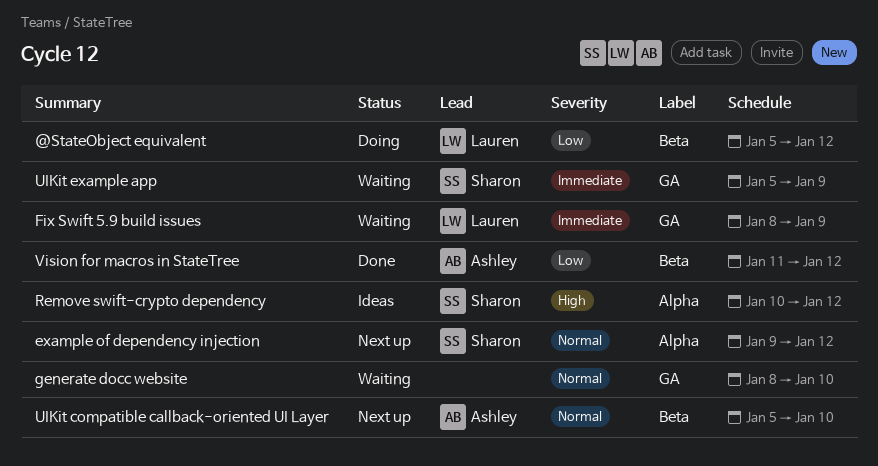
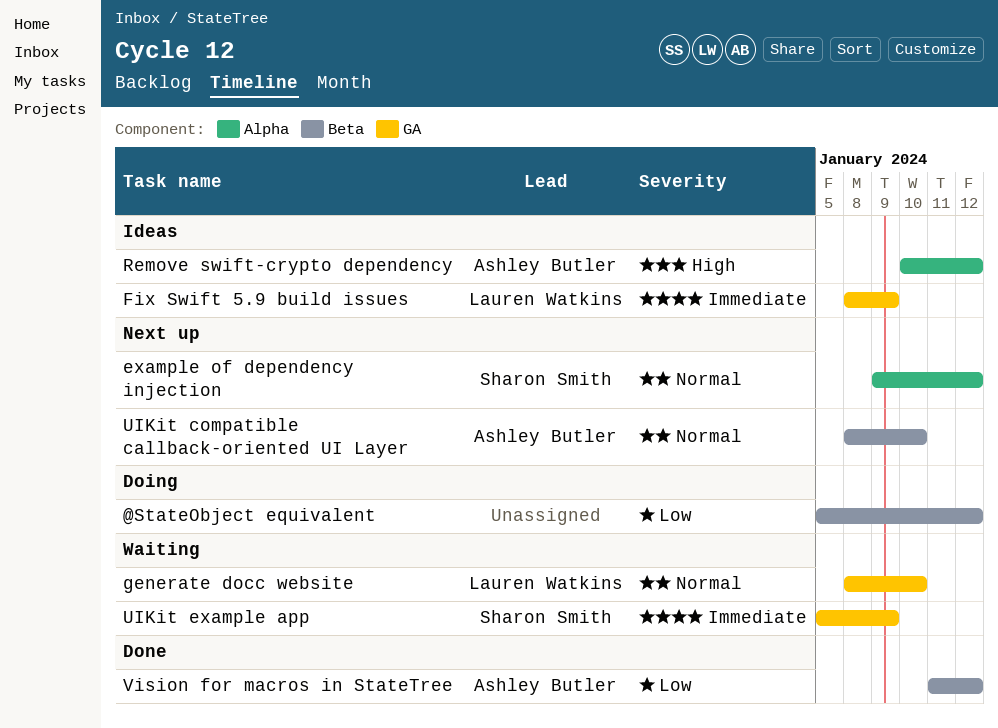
@StateObject equivalent, owner: Lauren Watkins -> none
Fix Swift 5.9 build issues, status: Waiting -> Ideas
generate docc website, owner: none -> Lauren Watkins
Remove swift-crypto dependency, owner: Sharon Smith -> Ashley Butler
UIKit compatible callback-oriented UI Layer, start: Jan 5 -> Jan 8

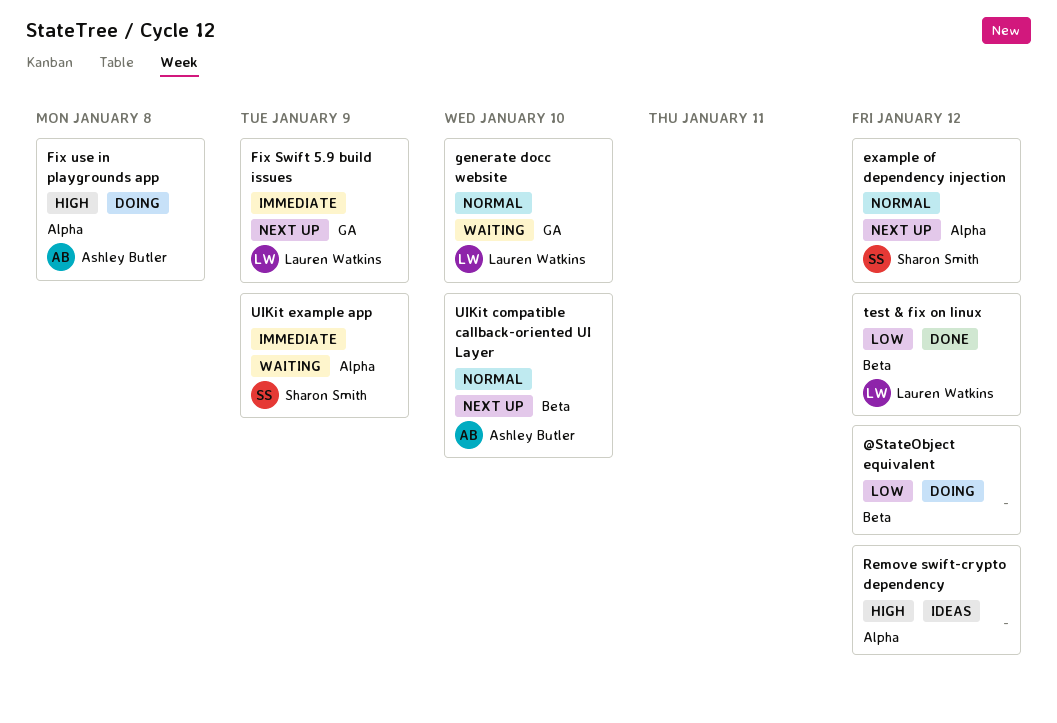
Fix Swift 5.9 build issues, status: Ideas -> Next up
Fix use in playgrounds app: none -> present
Remove swift-crypto dependency, owner: Ashley Butler -> none
test & fix on linux: none -> present
UIKit example app, label: GA -> Alpha
Vision for macros in StateTree: present -> none

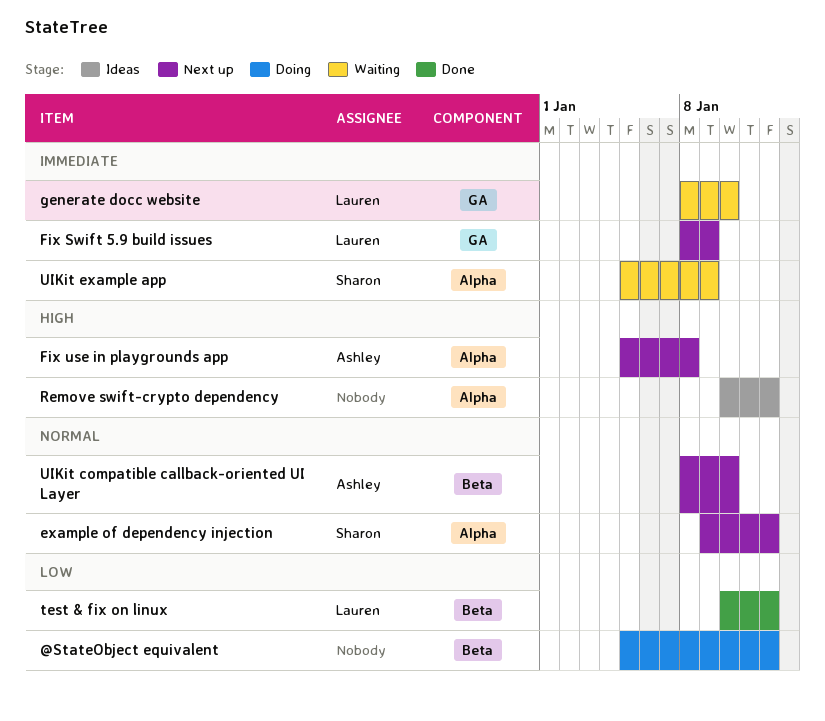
Fix use in playgrounds app, status: Doing -> Next up
generate docc website, priority: Normal -> Immediate

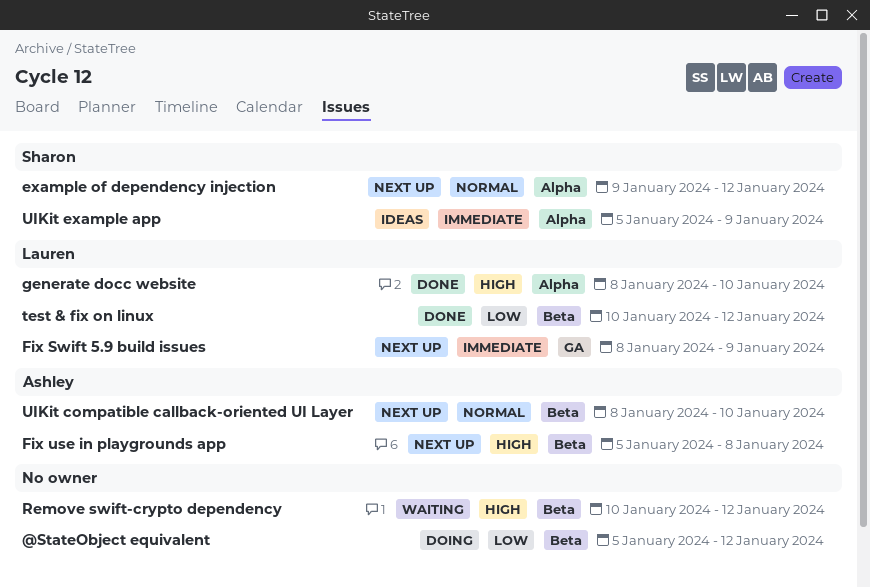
Fix use in playgrounds app, label: Alpha -> Beta
generate docc website, status: Waiting -> Done
generate docc website, priority: Immediate -> High
generate docc website, label: GA -> Alpha
Remove swift-crypto dependency, status: Ideas -> Waiting
Remove swift-crypto dependency, label: Alpha -> Beta
UIKit example app, status: Waiting -> Ideas

